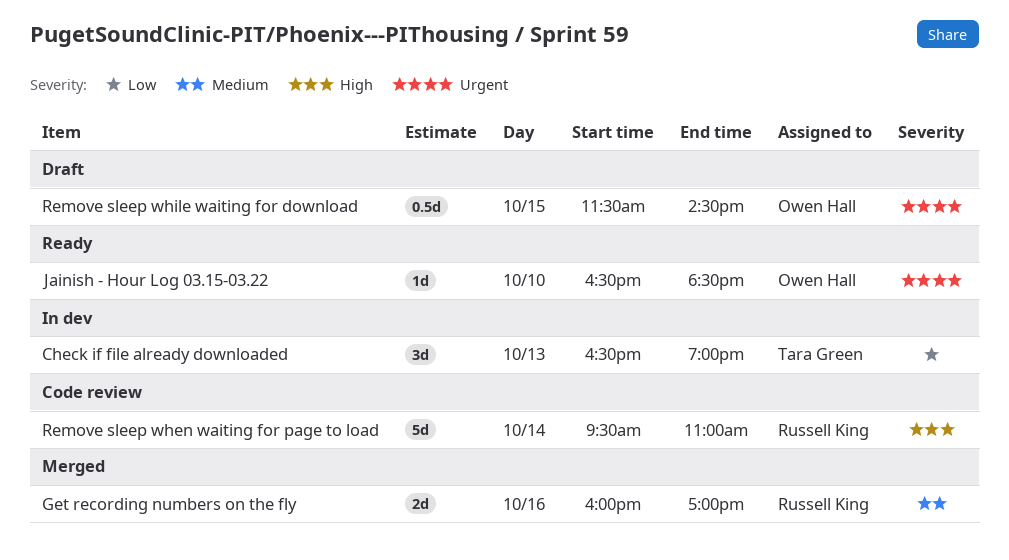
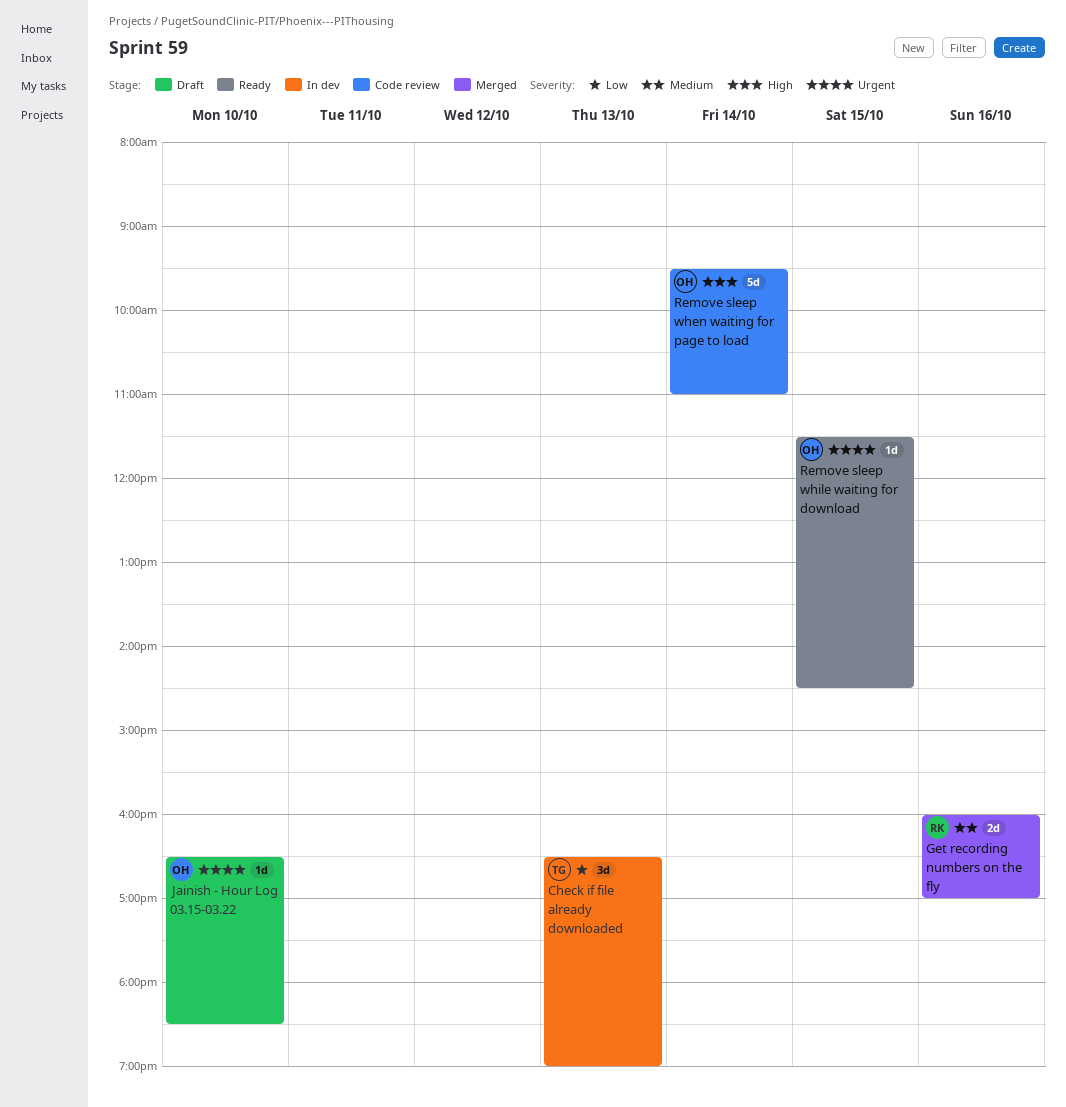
Jainish - Hour Log 03.15-03.22, status: Ready -> Draft
Remove sleep when waiting for page to load, owner: Russell King -> Owen Hall
Remove sleep while waiting for download, status: Draft -> Ready
Remove sleep while waiting for download, estimate: 0.5d -> 1d

